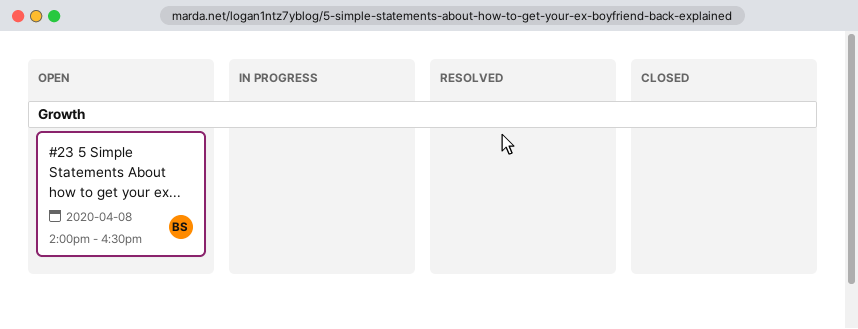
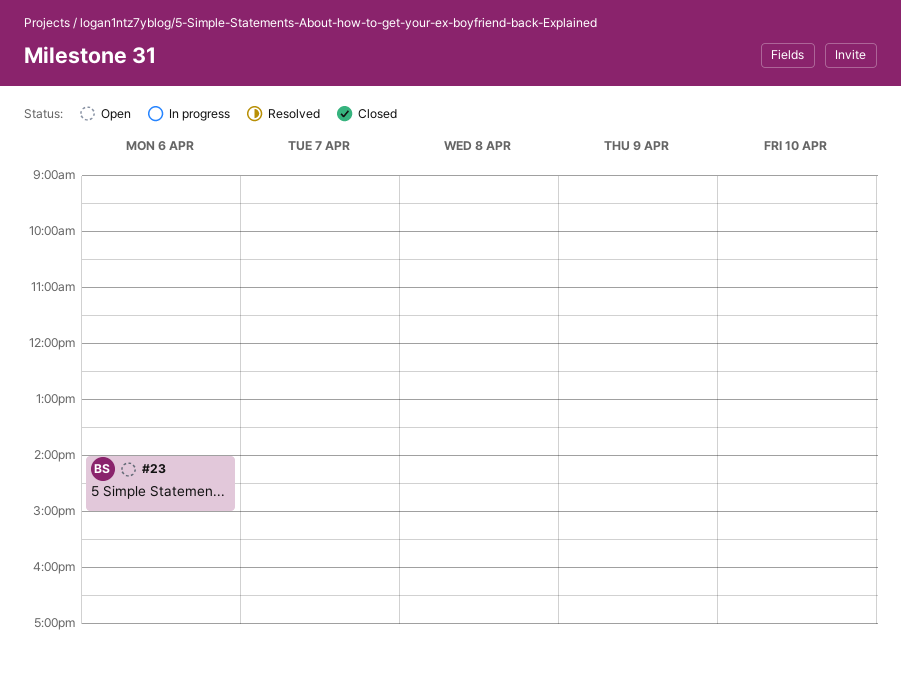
#23, day: Apr 8 -> Apr 6
#23, ends: 16:30 -> 15:00

